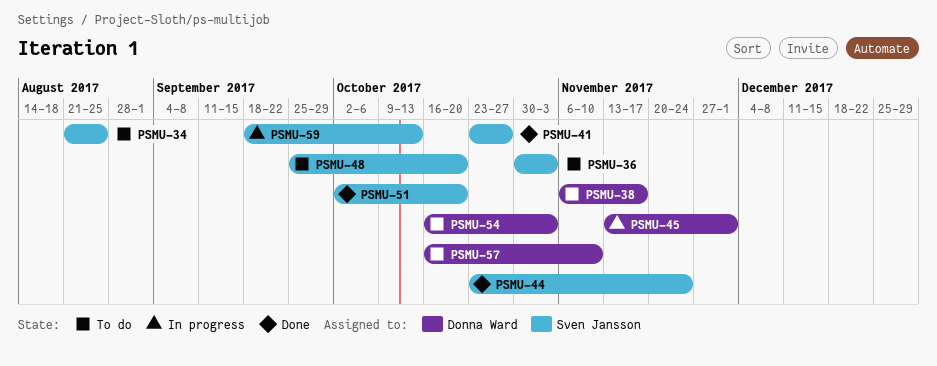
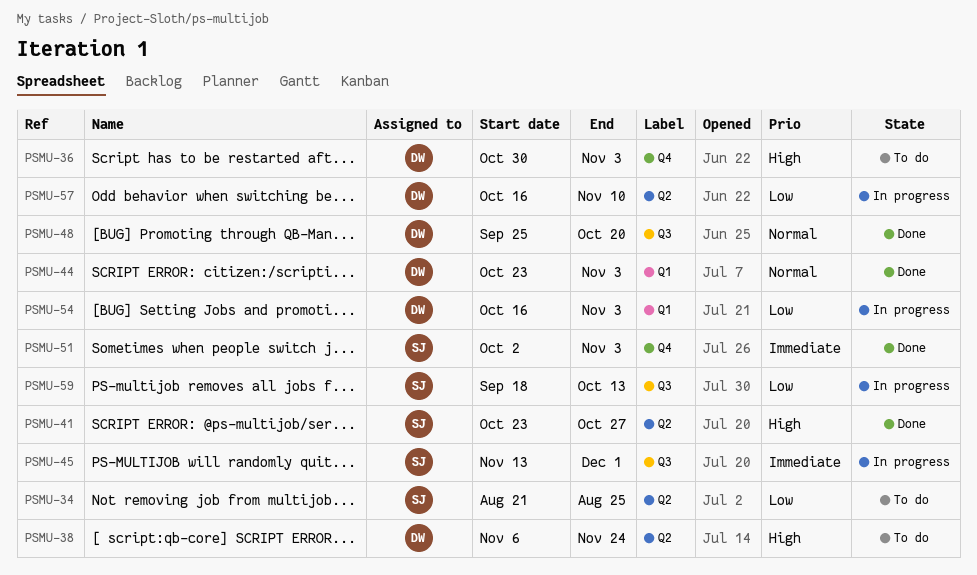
PSMU-36, owner: Sven Jansson -> Donna Ward
PSMU-38, due: Nov 17 -> Nov 24
PSMU-44, owner: Sven Jansson -> Donna Ward
PSMU-44, due: Nov 24 -> Nov 3
PSMU-45, owner: Donna Ward -> Sven Jansson
PSMU-48, status: To do -> Done
PSMU-48, owner: Sven Jansson -> Donna Ward
PSMU-51, due: Oct 20 -> Nov 3
PSMU-54, status: To do -> In progress
PSMU-57, status: To do -> In progress

